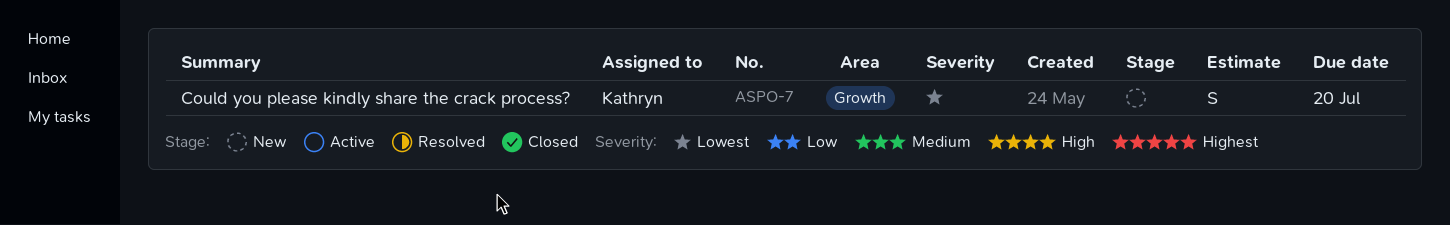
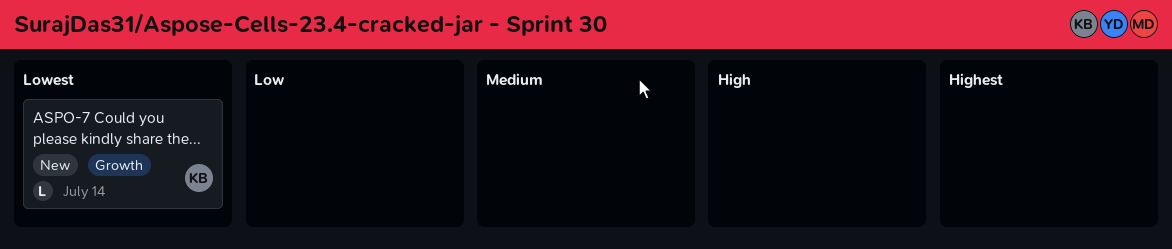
ASPO-7, estimate: S -> L
ASPO-7, due: Jul 20 -> Jul 14

